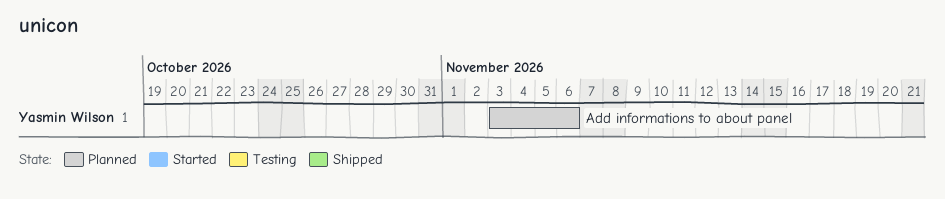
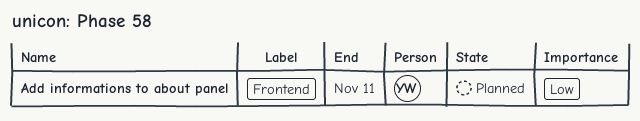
Add informations to about panel, due: Nov 6 -> Nov 11

